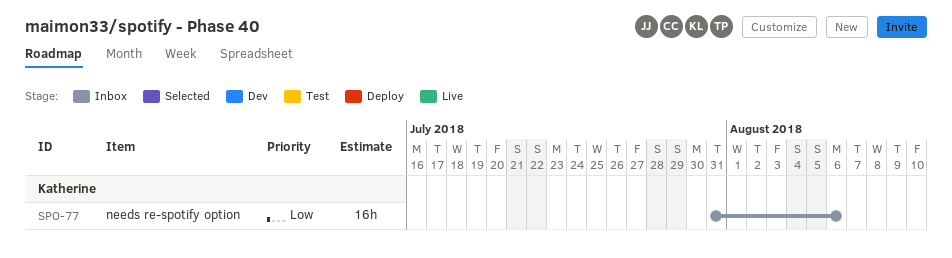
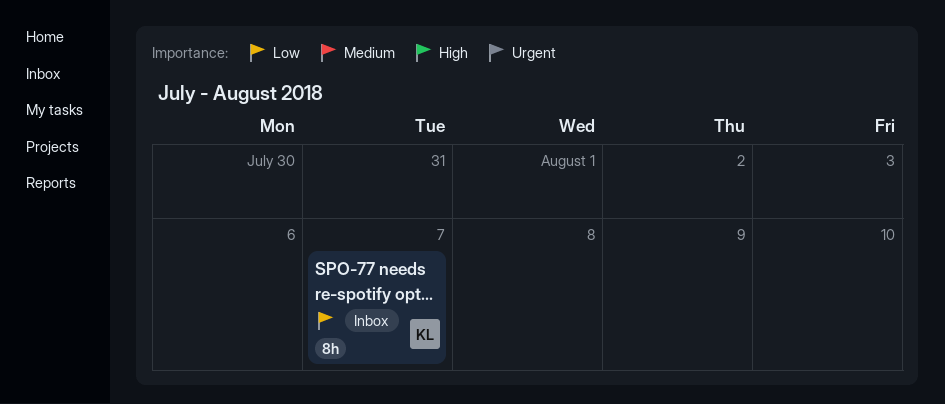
SPO-77, estimate: 16h -> 8h
SPO-77, due: Aug 6 -> Aug 7

